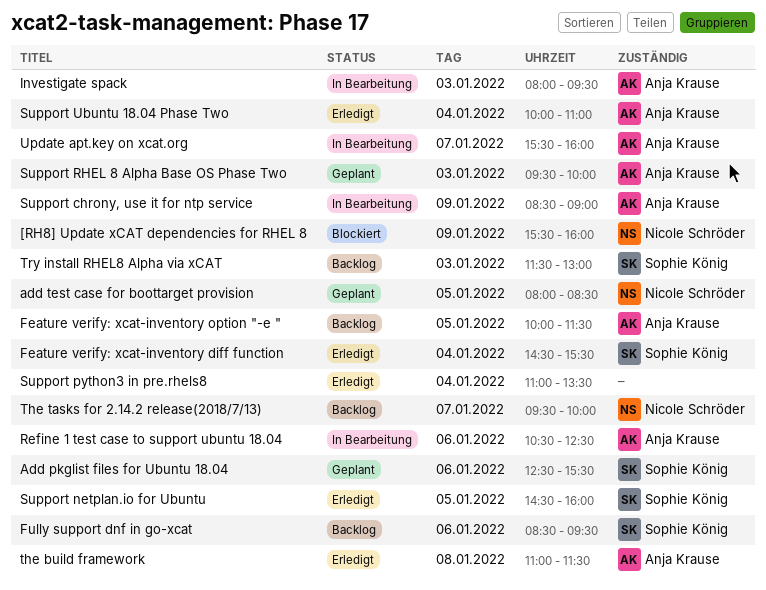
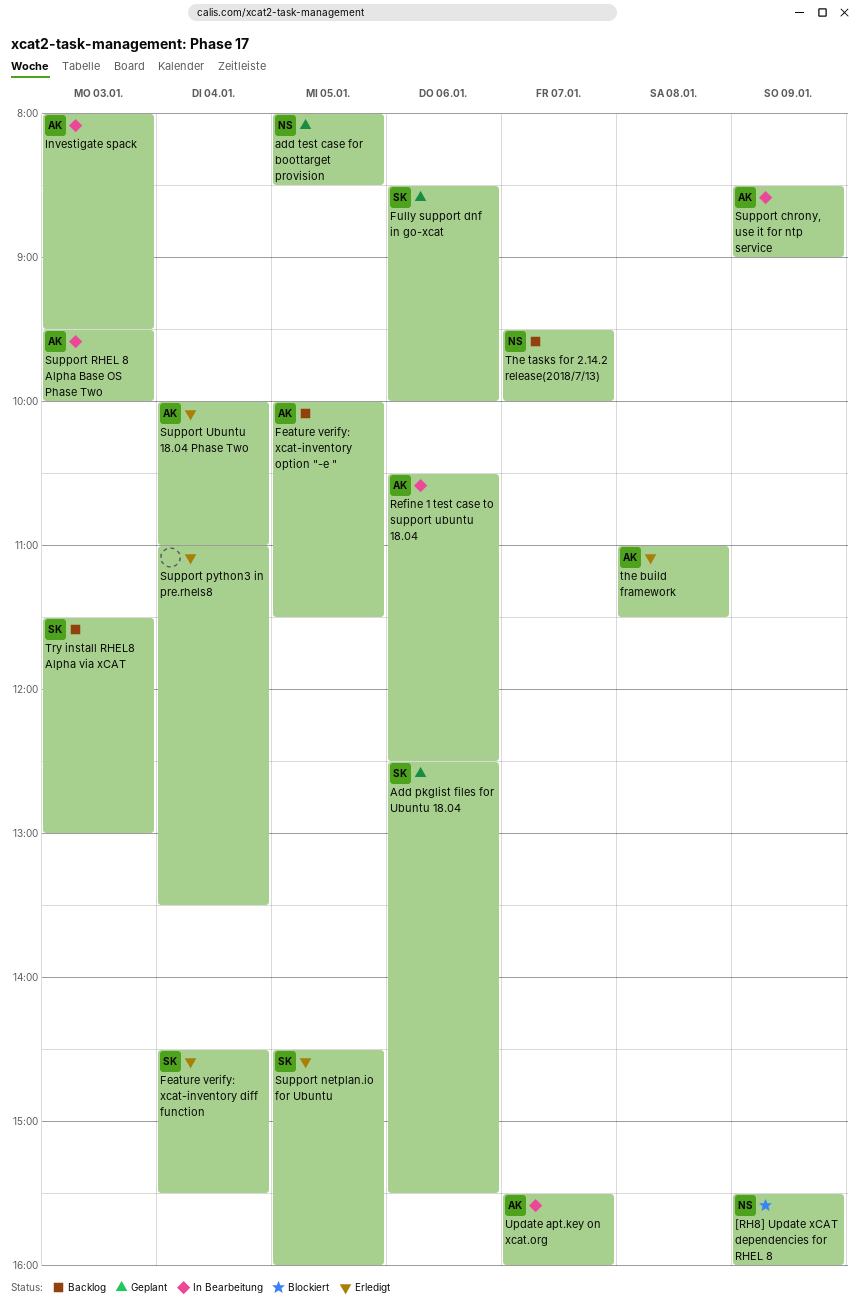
Fully support dnf in go-xcat, status: Backlog -> Geplant
Fully support dnf in go-xcat, ends: 09:30 -> 10:00
Support RHEL 8 Alpha Base OS Phase Two, status: Geplant -> In Bearbeitung

